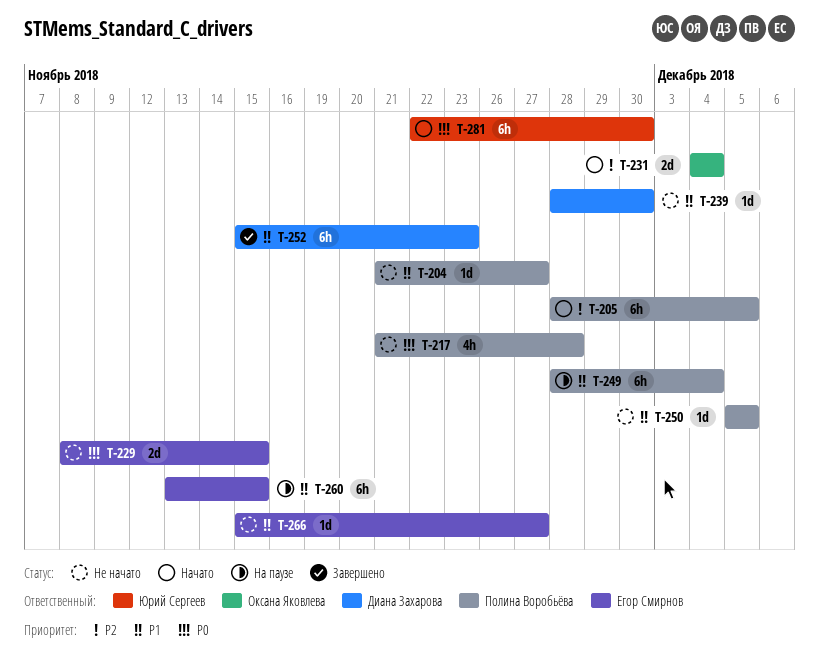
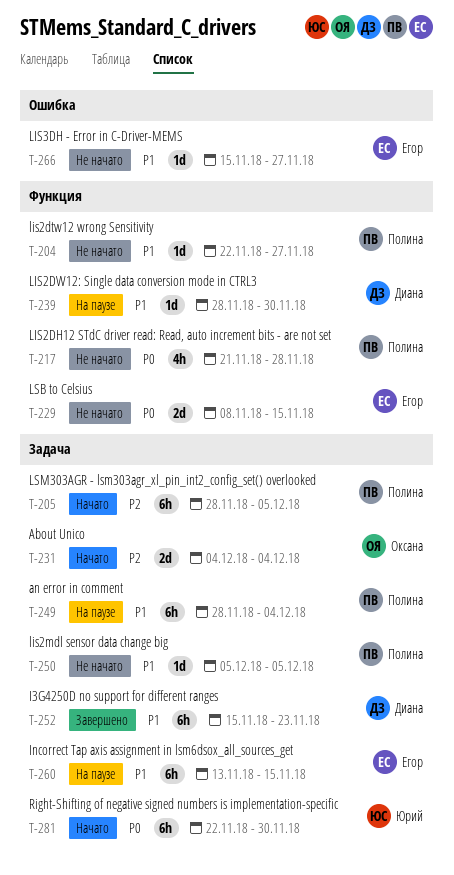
T-204, start: Nov 21 -> Nov 22
T-239, status: Не начато -> На паузе

